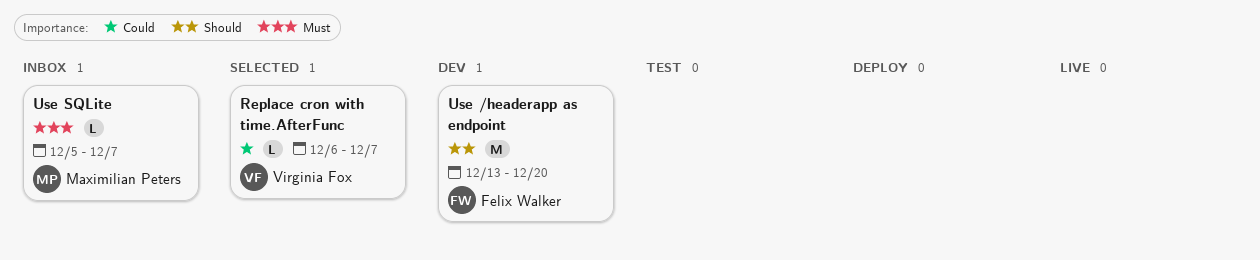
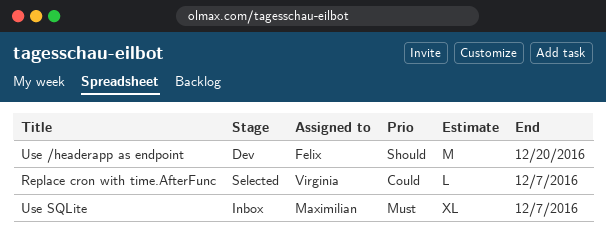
Use SQLite, estimate: L -> XL

